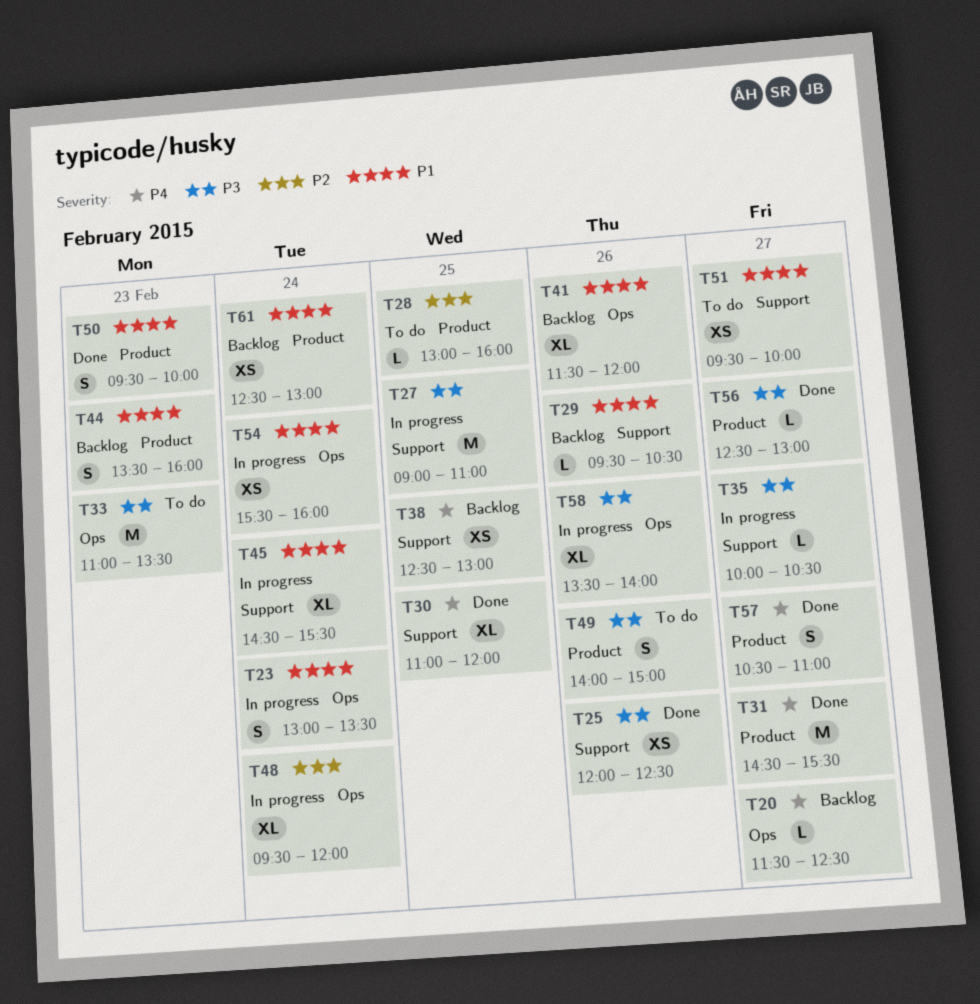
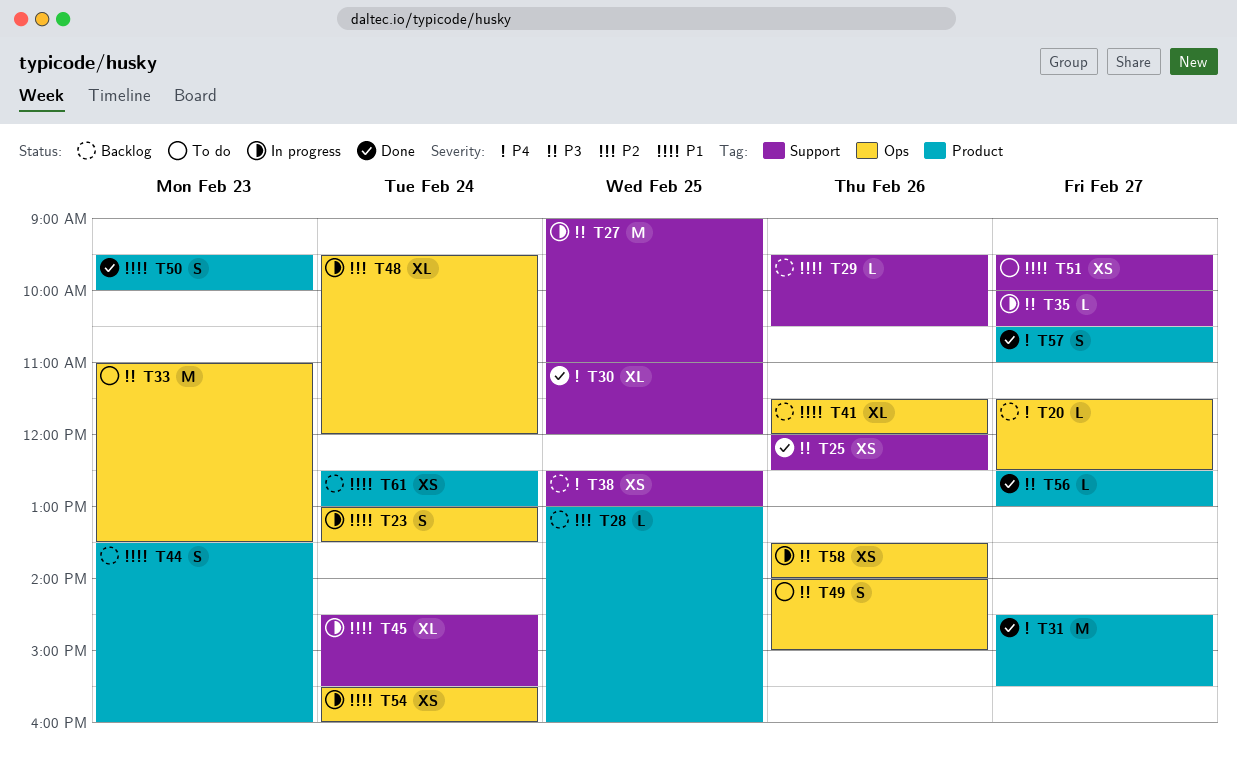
T28, status: To do -> Backlog
T49, label: Product -> Ops
T58, estimate: XL -> XS

